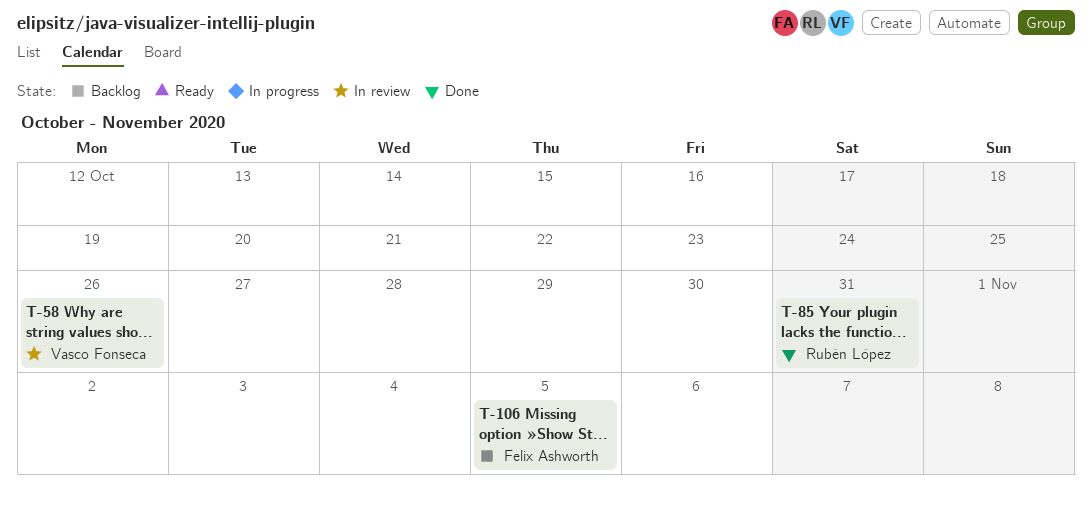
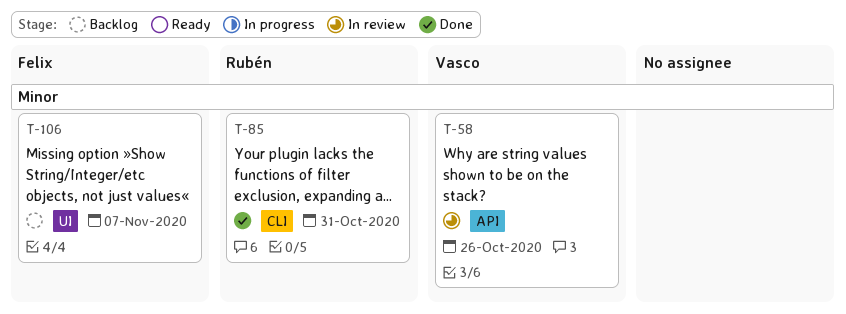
T-106, due: Nov 5 -> Nov 7

